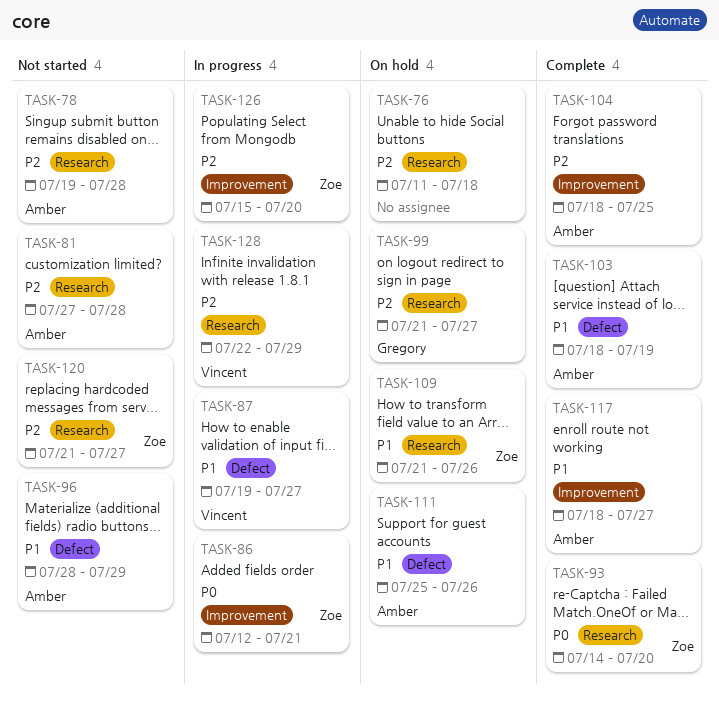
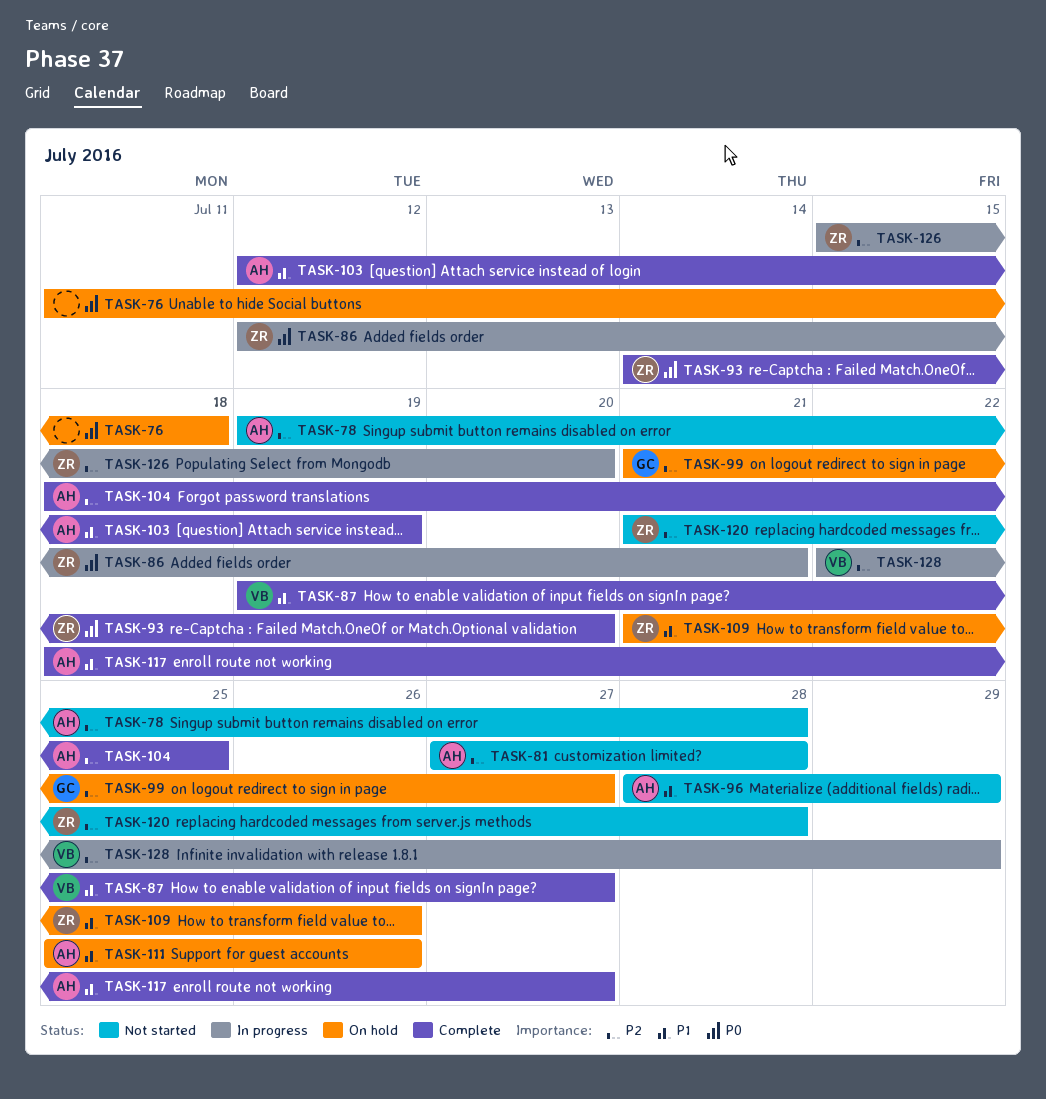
TASK-76, priority: P2 -> P0
TASK-87, status: In progress -> Complete
TASK-103, start: Jul 18 -> Jul 12
TASK-120, due: Jul 27 -> Jul 28

